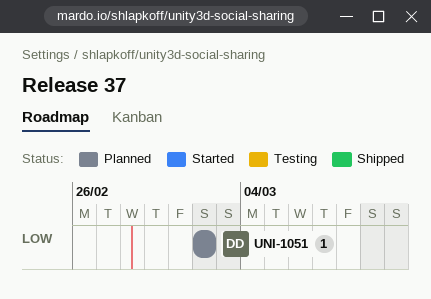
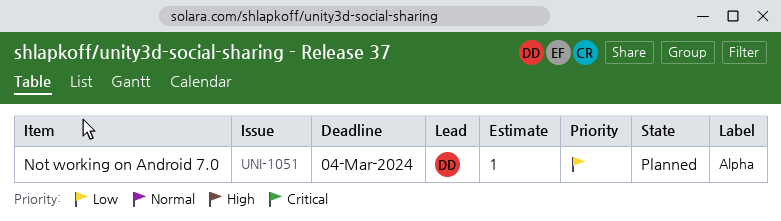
UNI-1051, due: Mar 2 -> Mar 4

